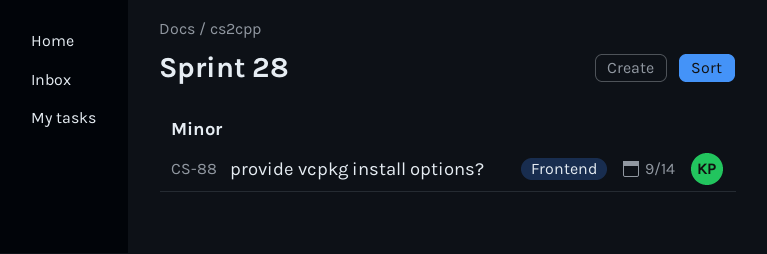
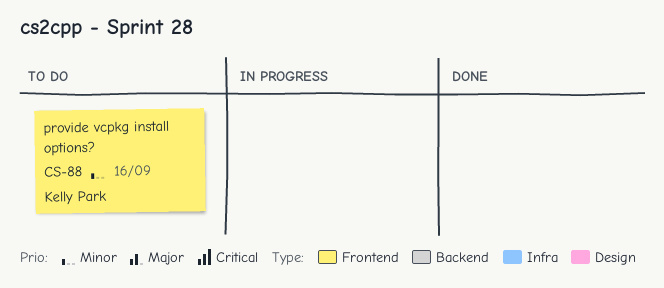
CS-88, due: Sep 14 -> Sep 16

